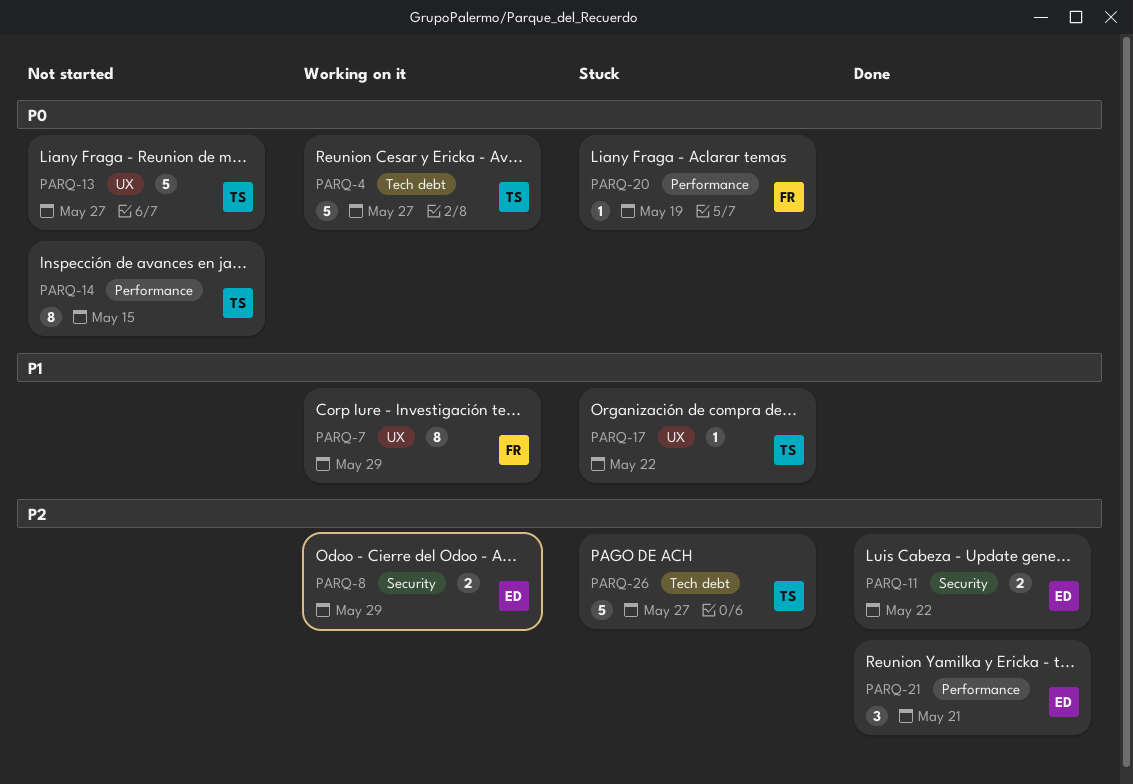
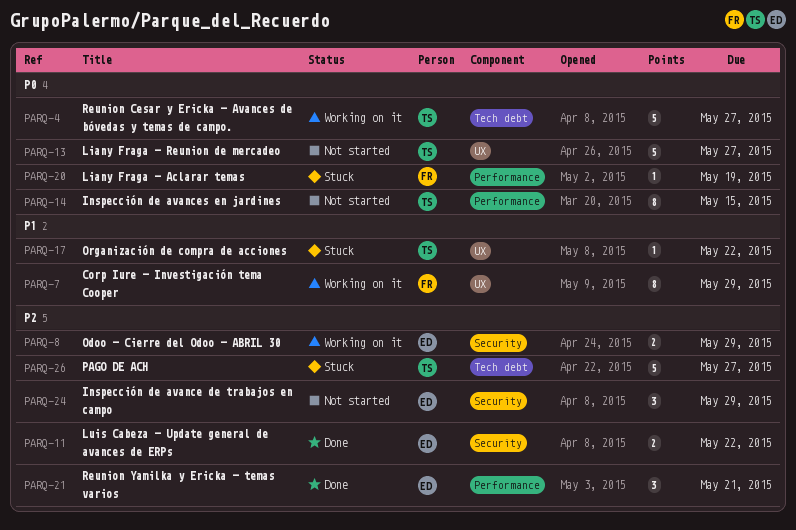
PARQ-24: none -> present

